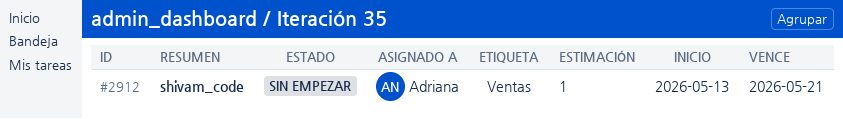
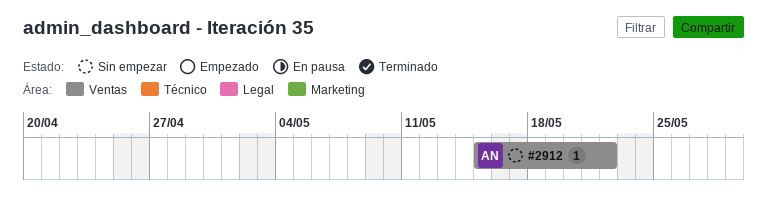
#2912, start: May 13 -> May 15
#2912, due: May 21 -> May 22

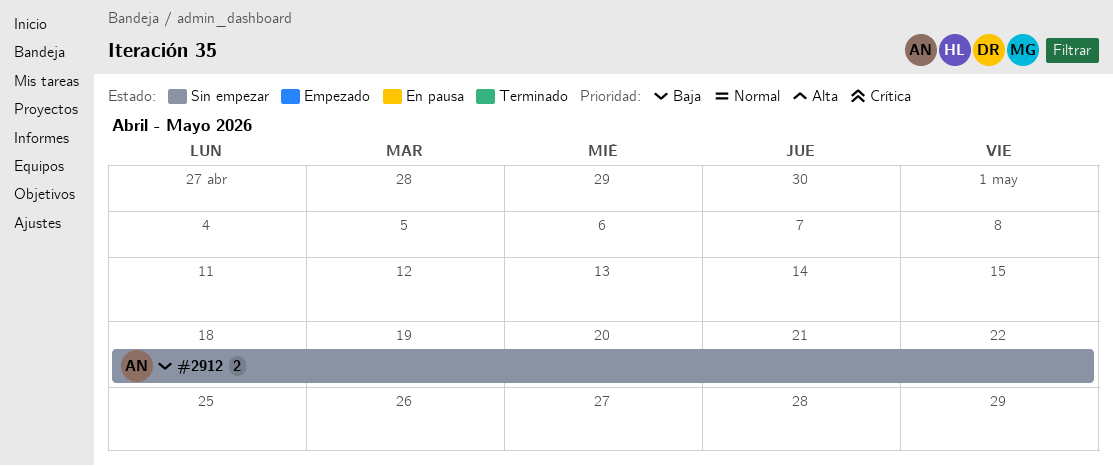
#2912, estimate: 1 -> 2
#2912, start: May 15 -> May 18

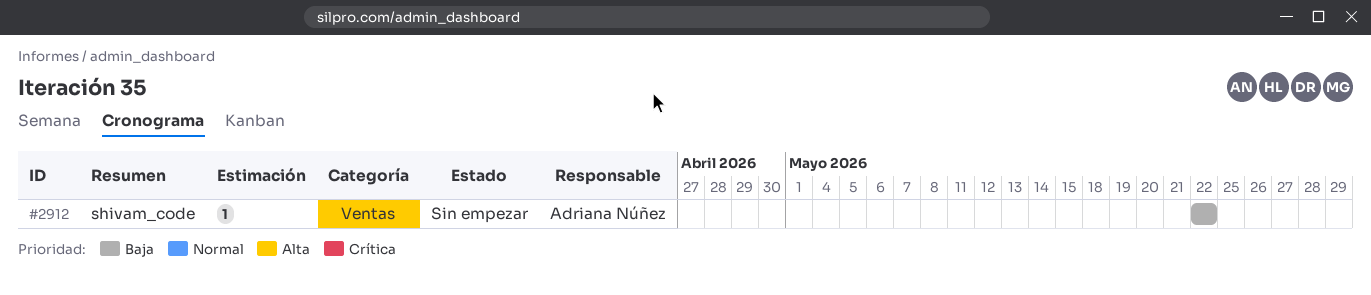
#2912, estimate: 2 -> 1
#2912, start: May 18 -> May 22

